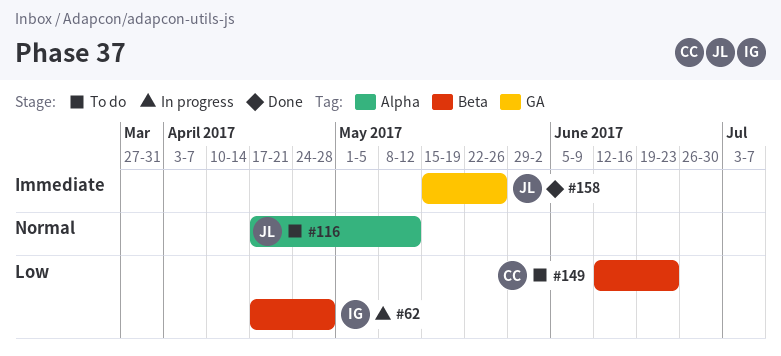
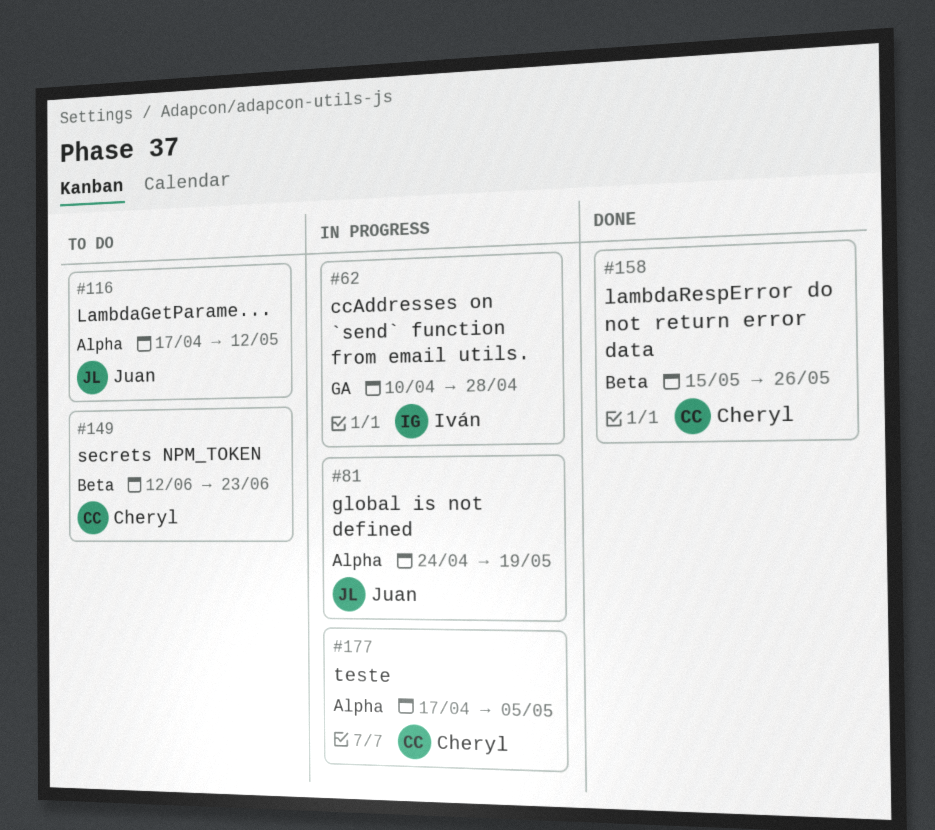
#62, label: Beta -> GA
#62, start: Apr 17 -> Apr 10
#81: none -> present
#158, owner: Juan -> Cheryl
#158, label: GA -> Beta
#177: none -> present

